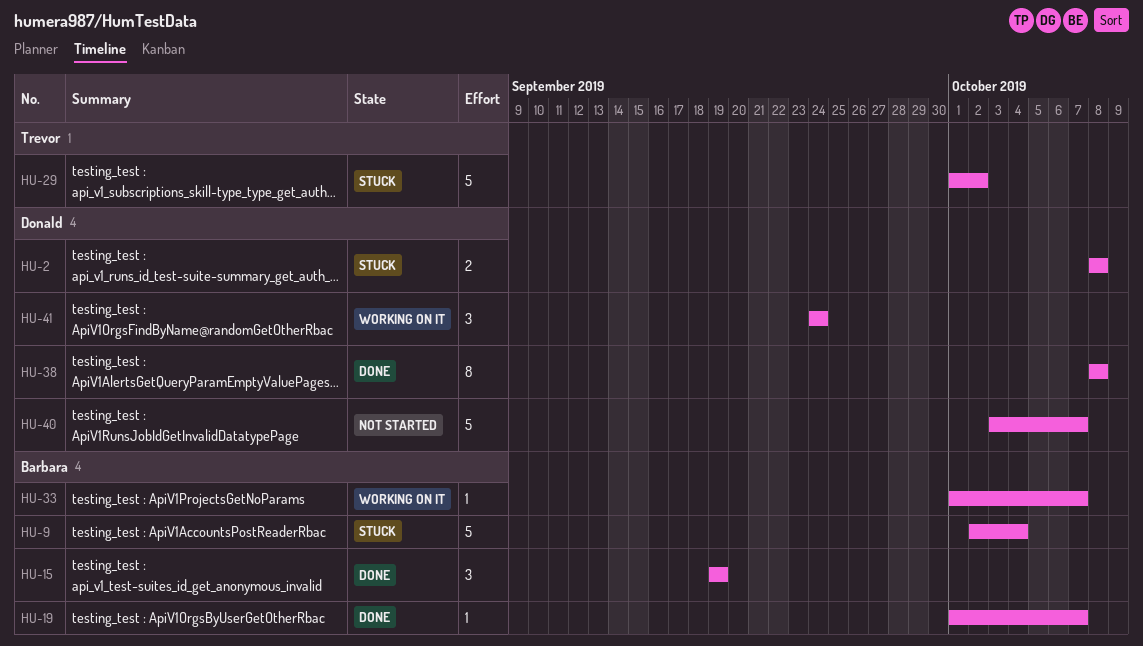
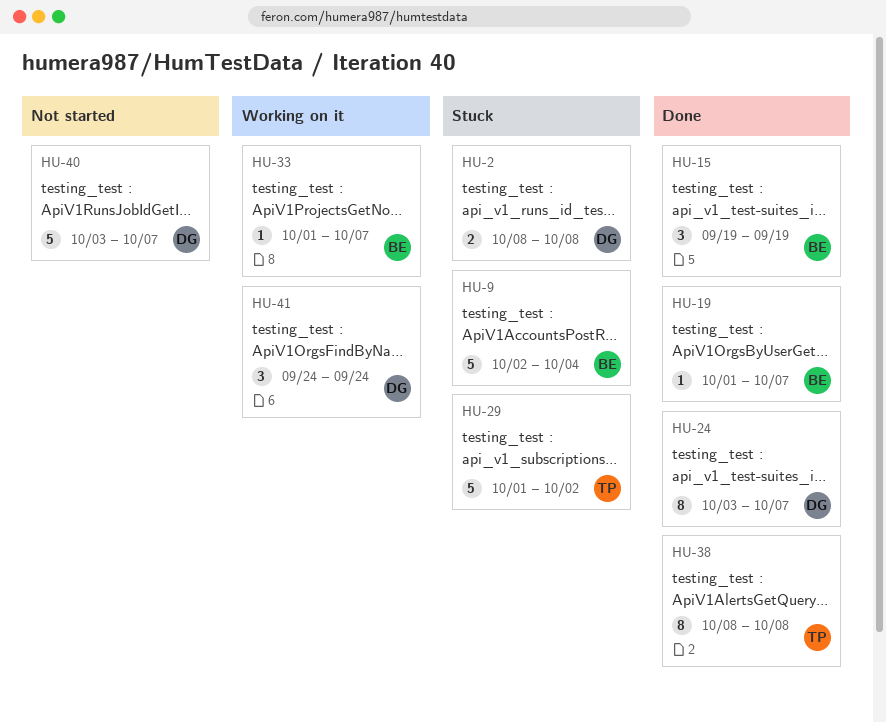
HU-24: none -> present
HU-38, owner: Donald -> Trevor

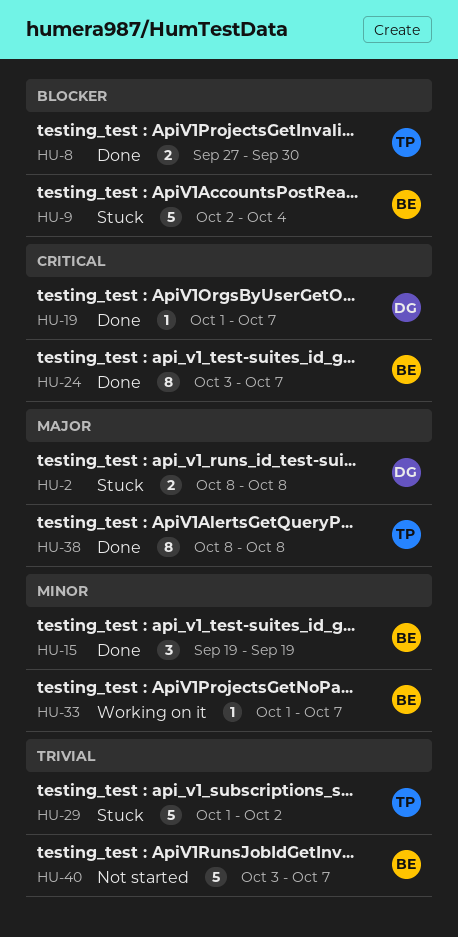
HU-8: none -> present
HU-19, owner: BE -> DG
HU-24, owner: DG -> BE
HU-40, owner: DG -> BE
HU-41: present -> none

